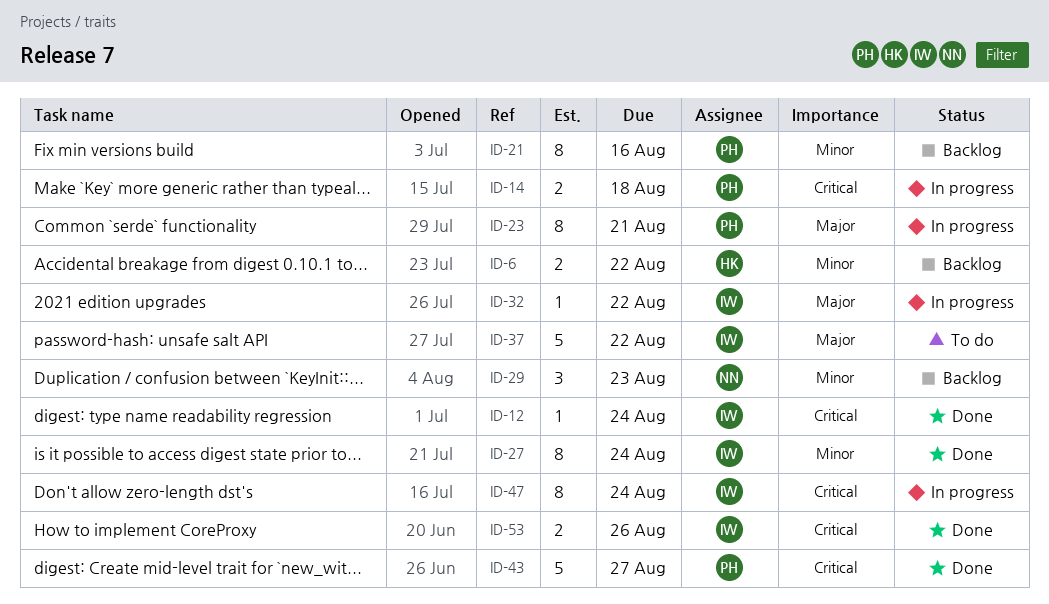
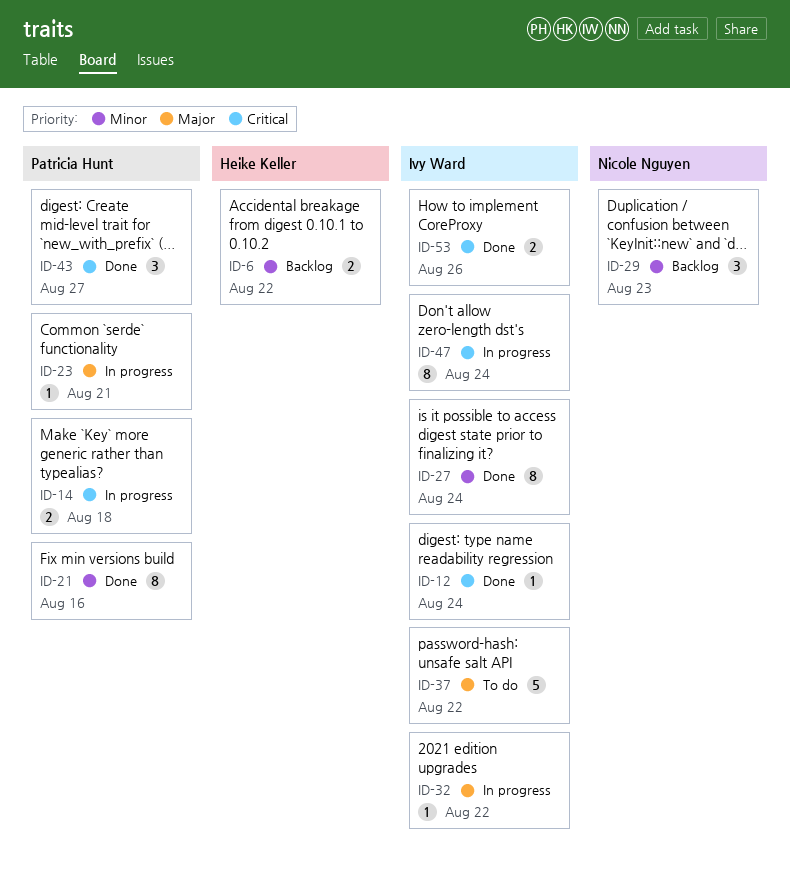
ID-21, status: Backlog -> Done
ID-23, estimate: 8 -> 1
ID-43, estimate: 5 -> 3

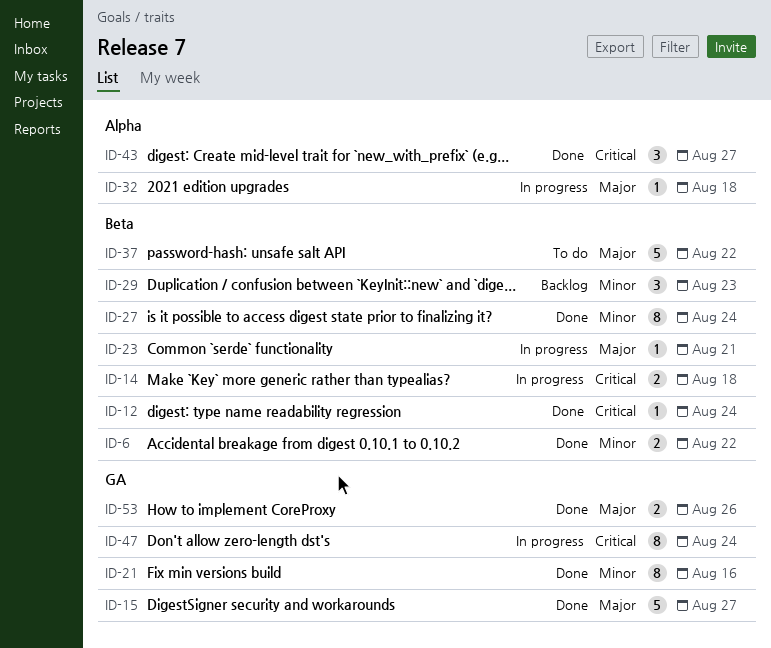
ID-6, status: Backlog -> Done
ID-15: none -> present
ID-32, due: Aug 22 -> Aug 18
ID-53, priority: Critical -> Major

